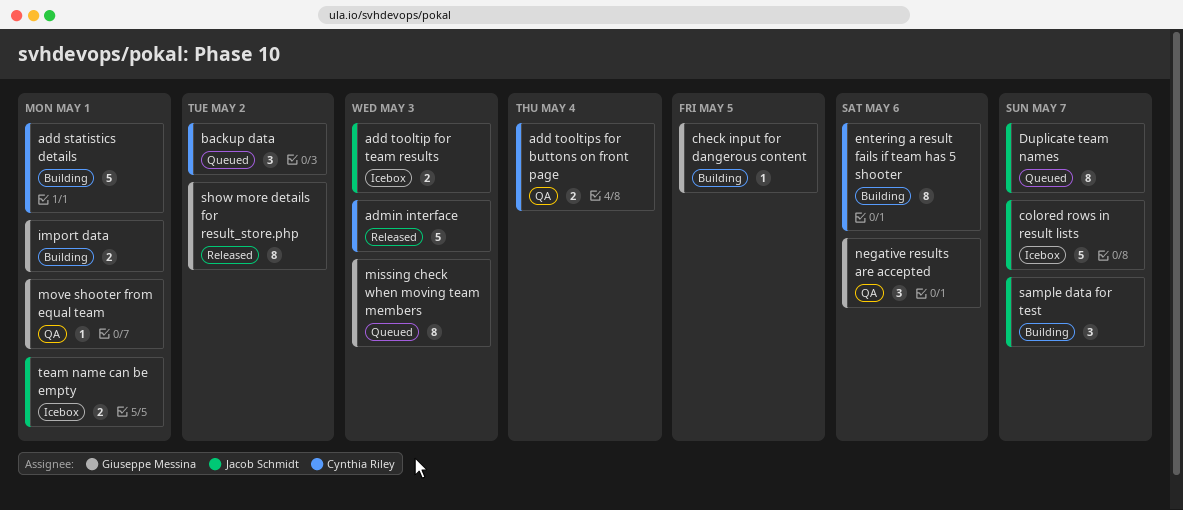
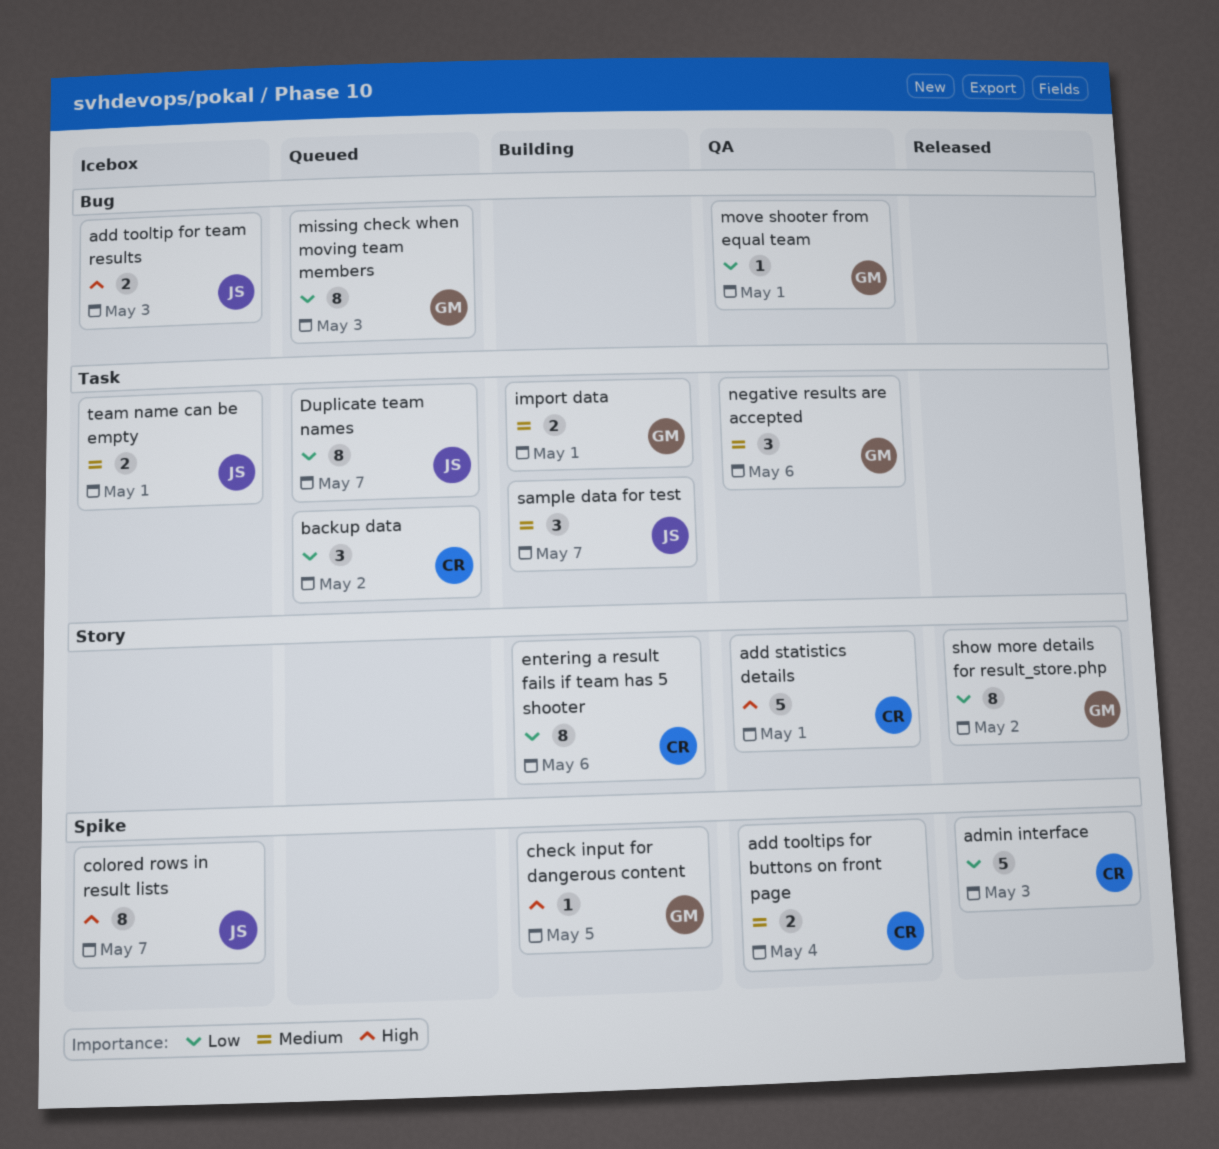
add statistics details, status: Building -> QA
colored rows in result lists, estimate: 5 -> 8

